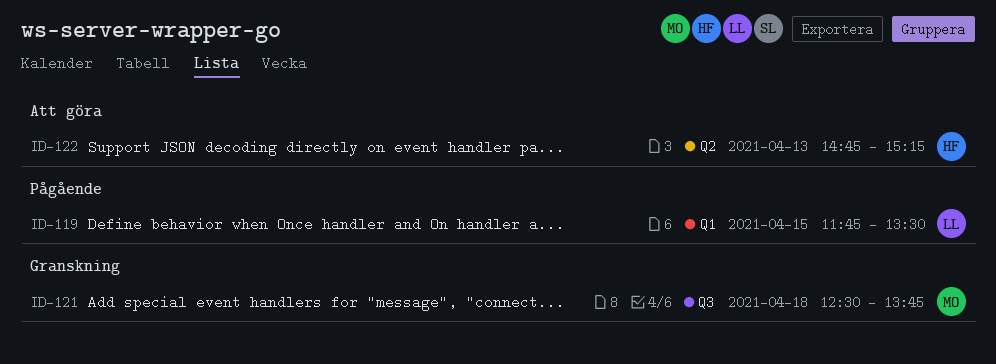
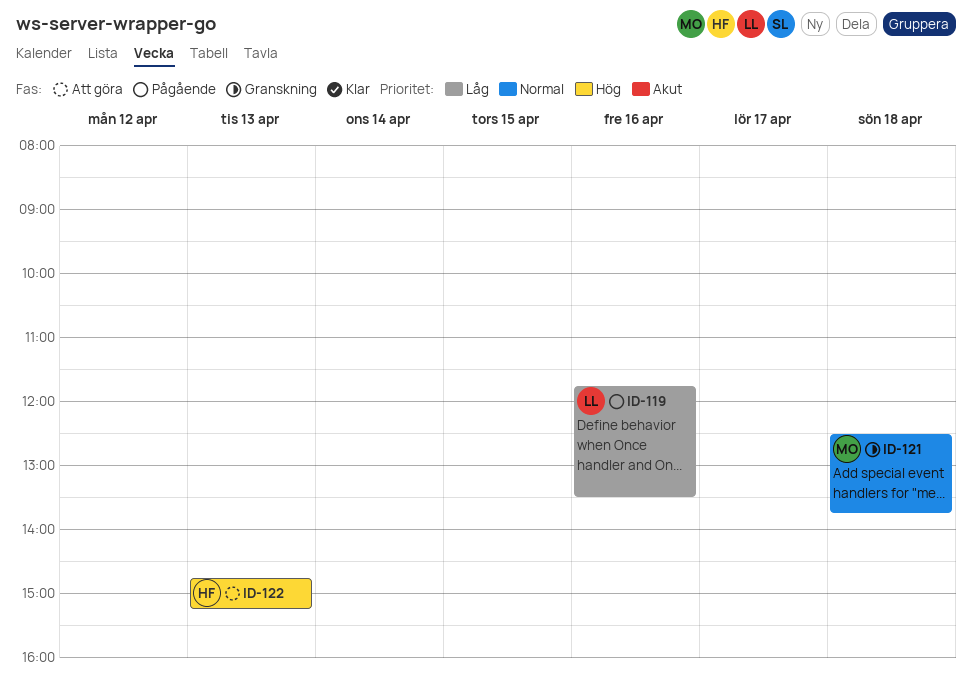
ID-119, day: Apr 15 -> Apr 16

